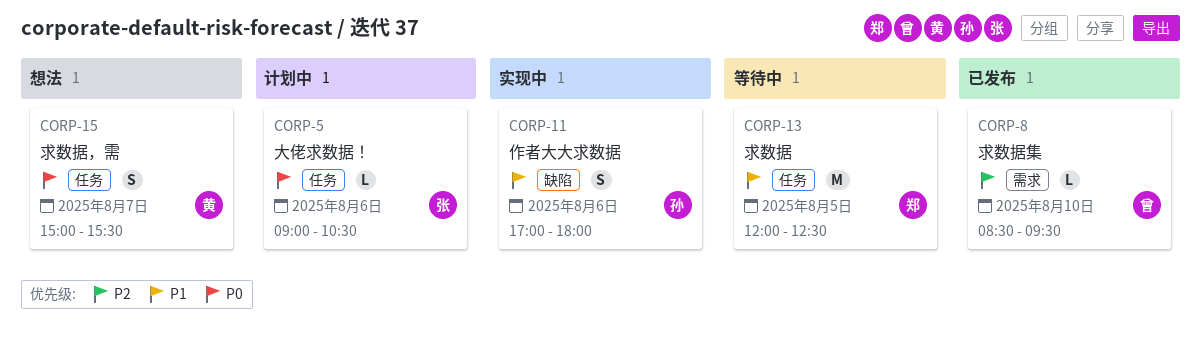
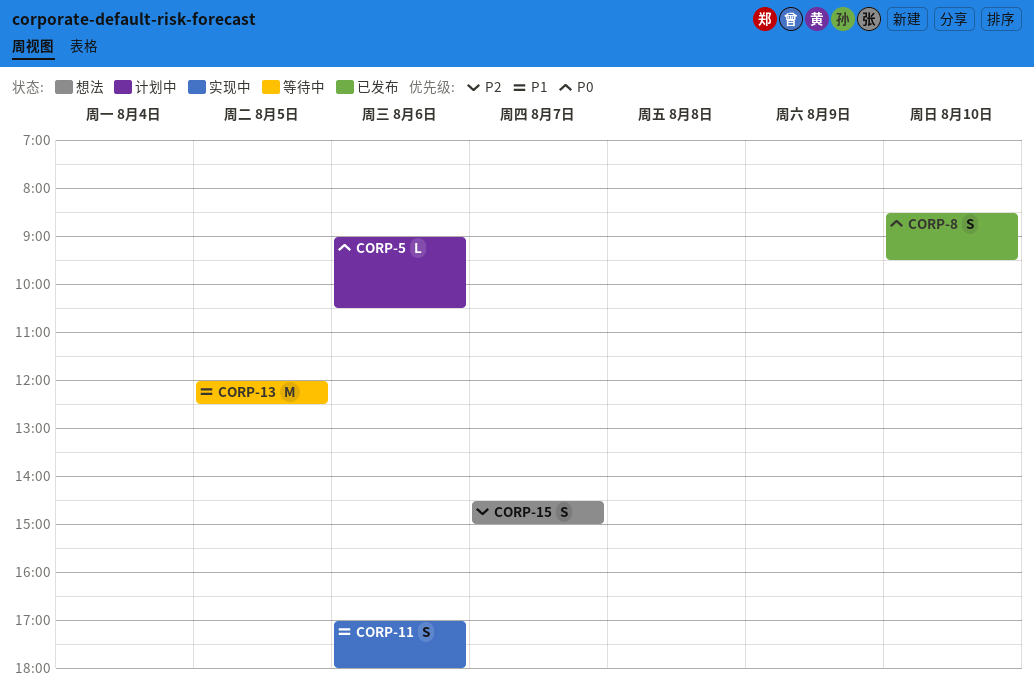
CORP-8, priority: P2 -> P0
CORP-8, estimate: L -> S
CORP-15, priority: P0 -> P2
CORP-15, begins: 15:00 -> 14:30
CORP-15, ends: 15:30 -> 15:00

